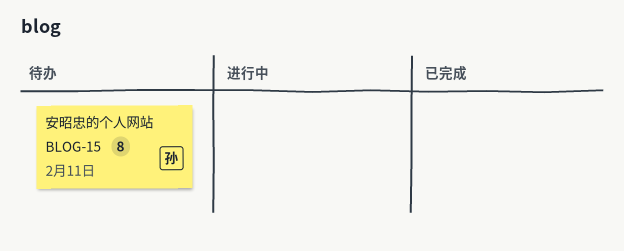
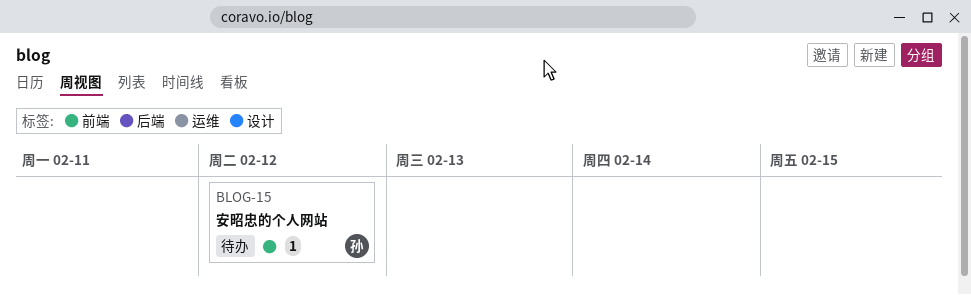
BLOG-15, estimate: 8 -> 1
BLOG-15, due: Feb 11 -> Feb 12

